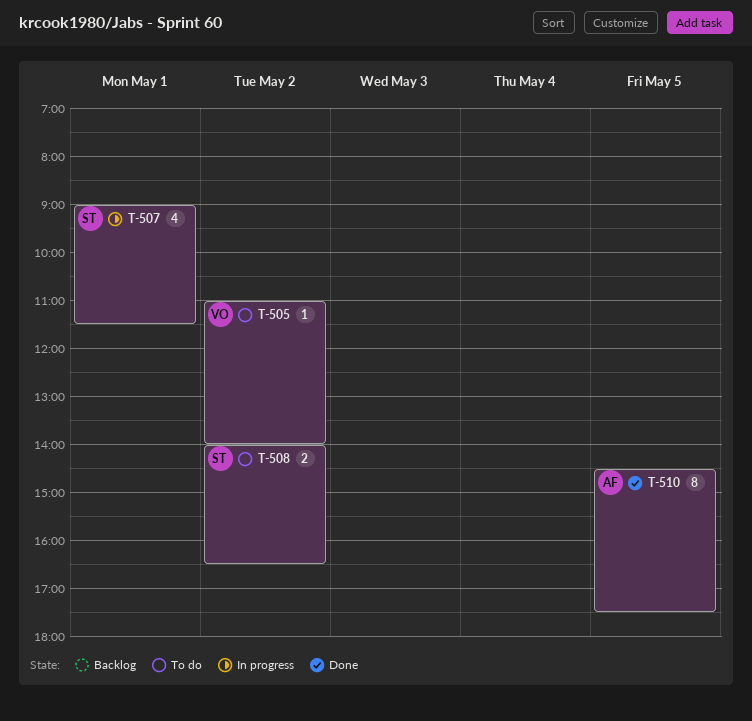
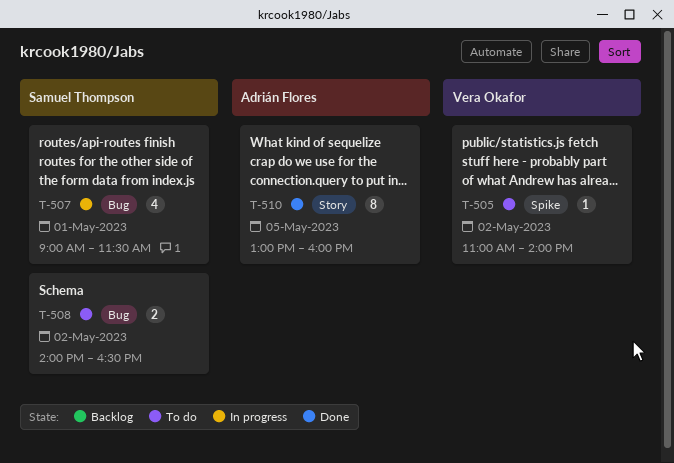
T-510, begins: 14:30 -> 13:00
T-510, ends: 17:30 -> 16:00

